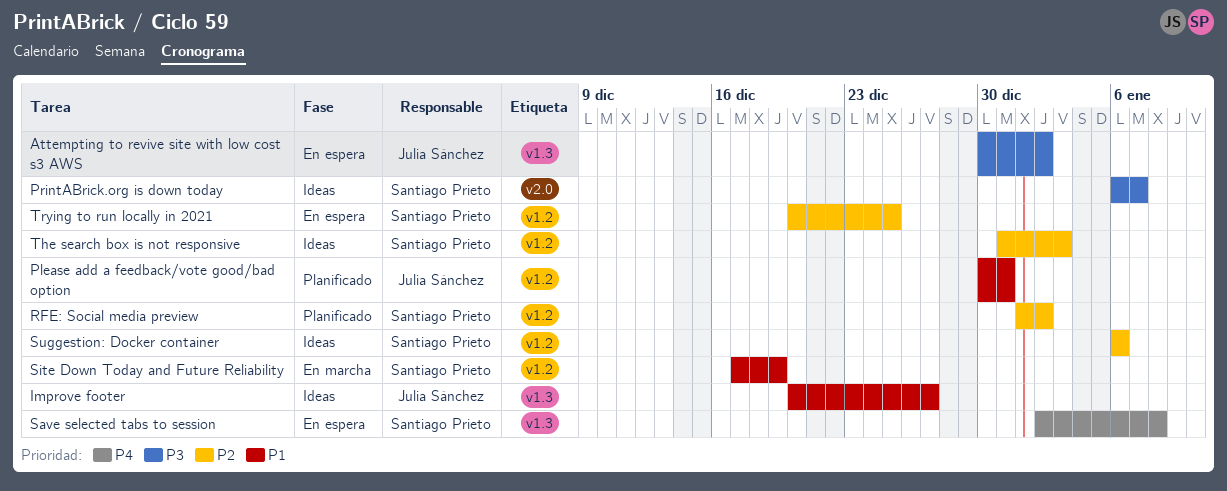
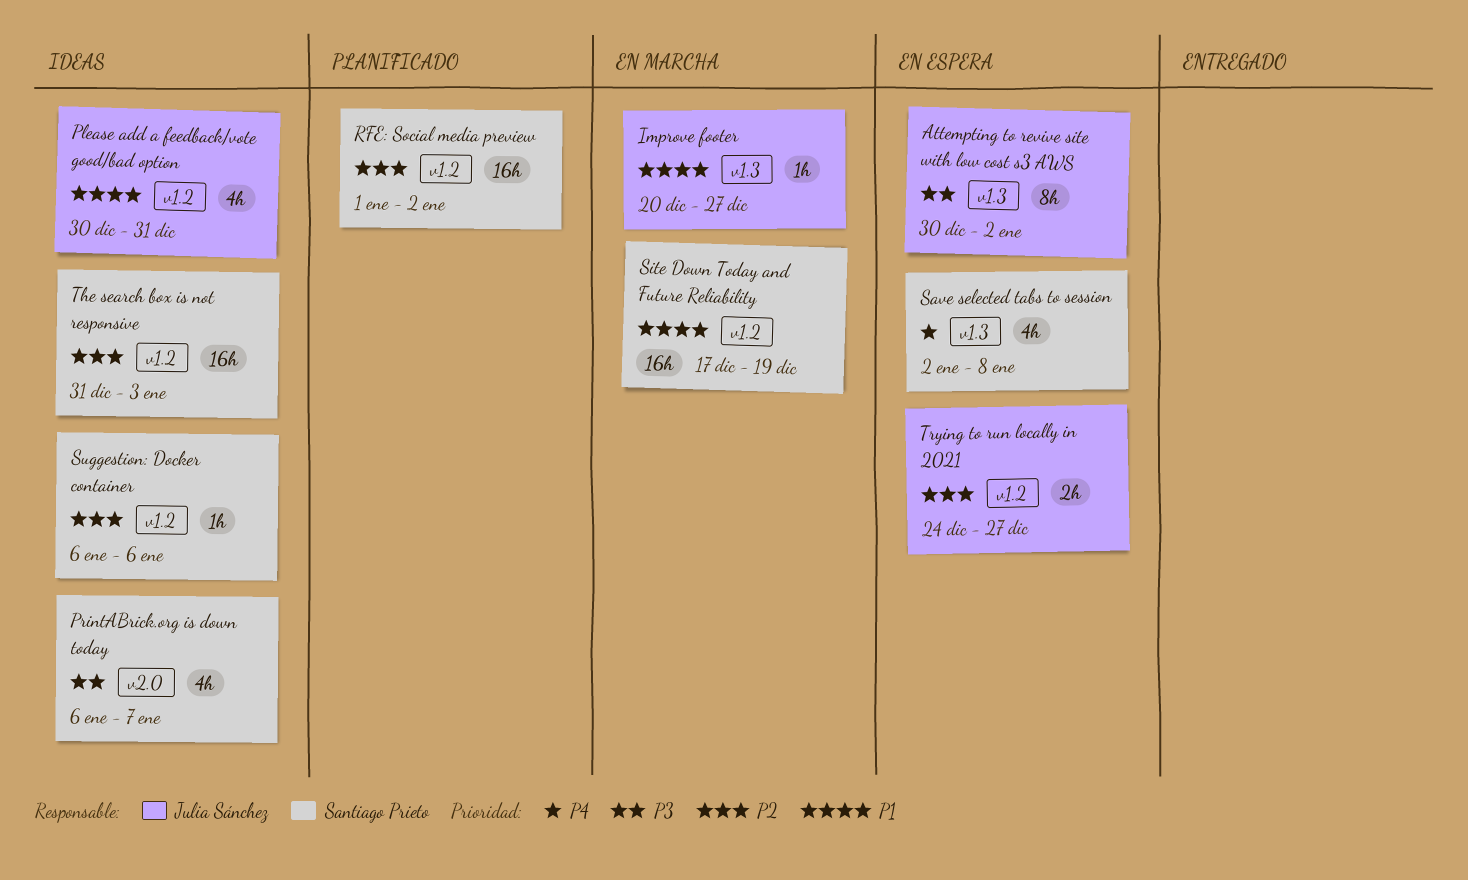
Improve footer, status: Ideas -> En marcha
Please add a feedback/vote good/bad option, status: Planificado -> Ideas
Trying to run locally in 2021, owner: Santiago Prieto -> Julia Sánchez
Trying to run locally in 2021, start: Dec 20 -> Dec 24
Trying to run locally in 2021, due: Dec 25 -> Dec 27

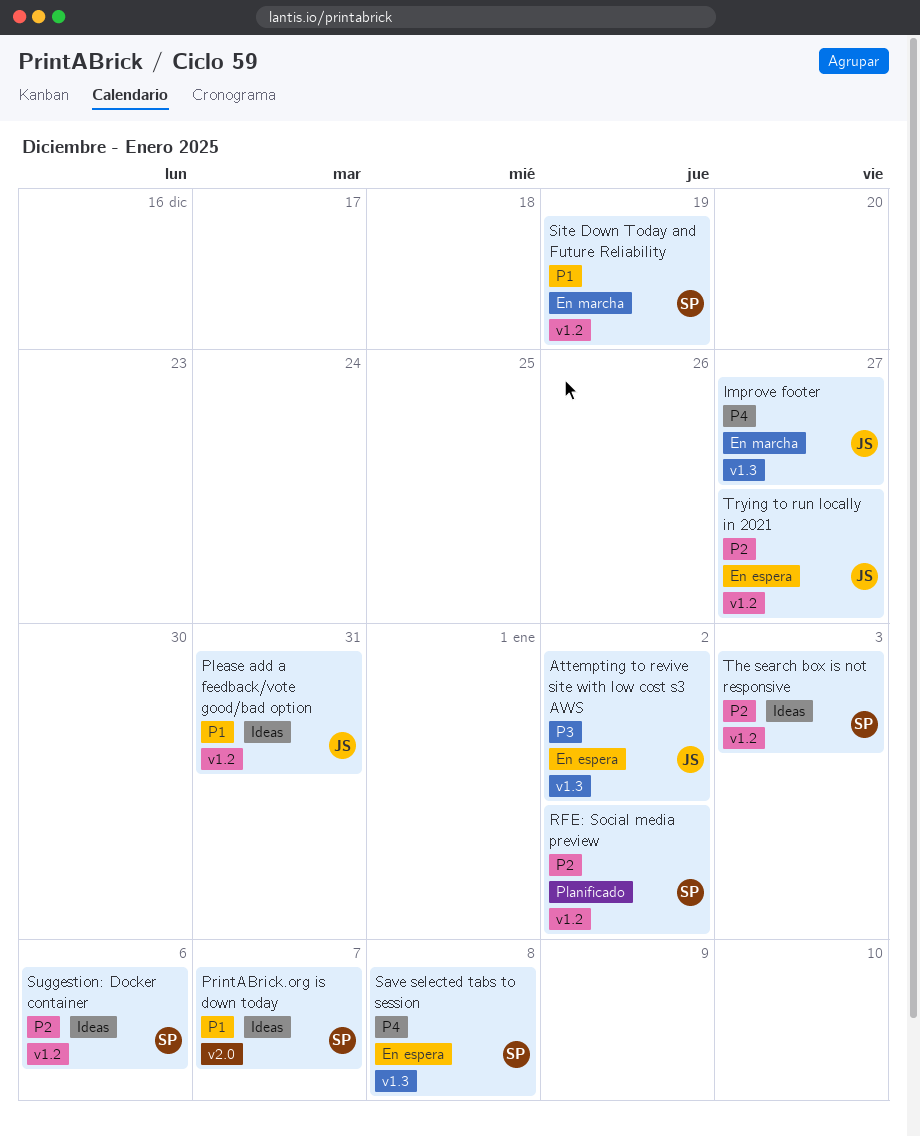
Improve footer, priority: P1 -> P4
PrintABrick.org is down today, priority: P3 -> P1

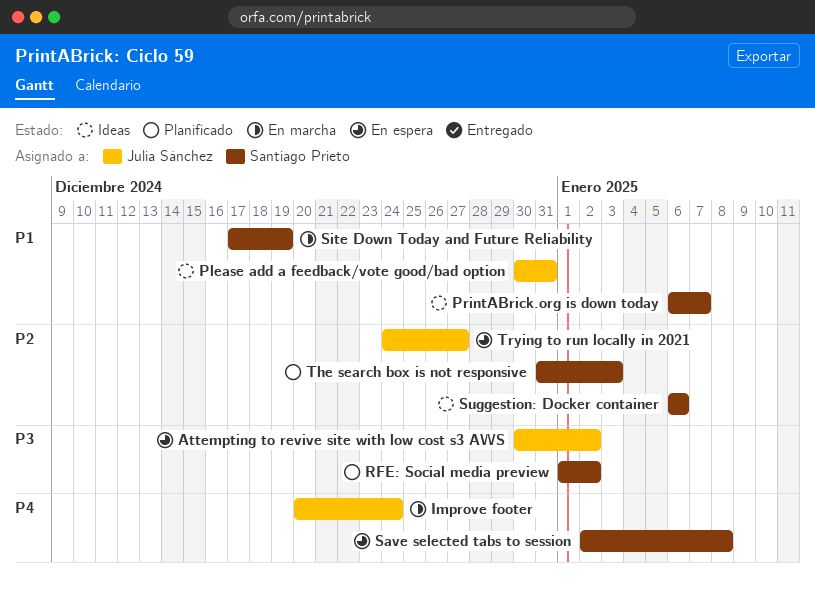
Improve footer, due: Dec 27 -> Dec 24
RFE: Social media preview, priority: P2 -> P3
The search box is not responsive, status: Ideas -> Planificado

